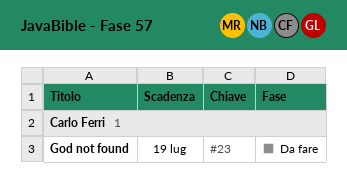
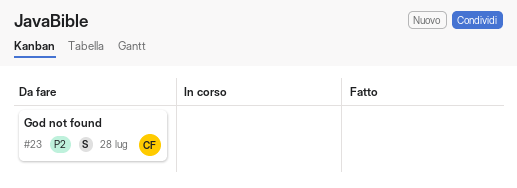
#23, due: Jul 19 -> Jul 28

